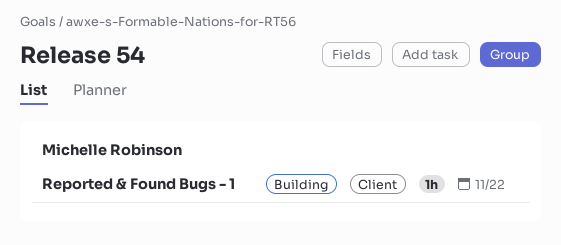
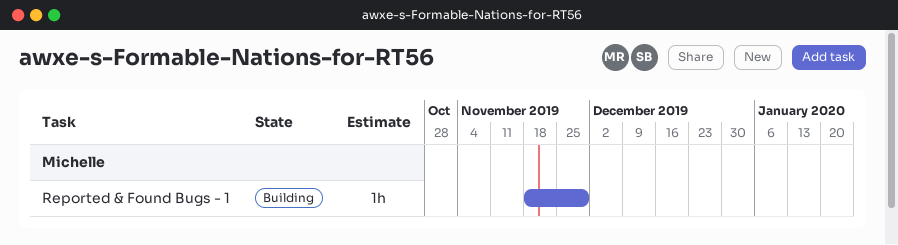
Reported & Found Bugs - 1, due: Nov 22 -> Nov 29

